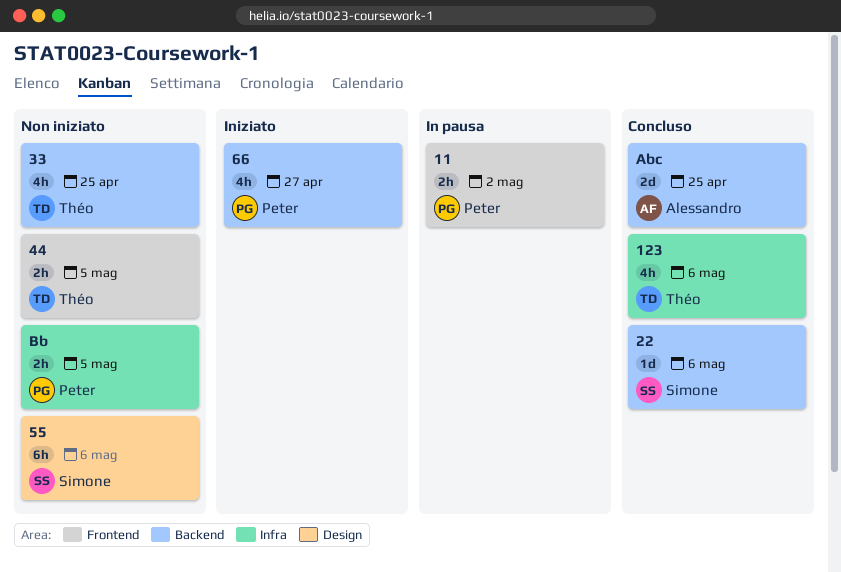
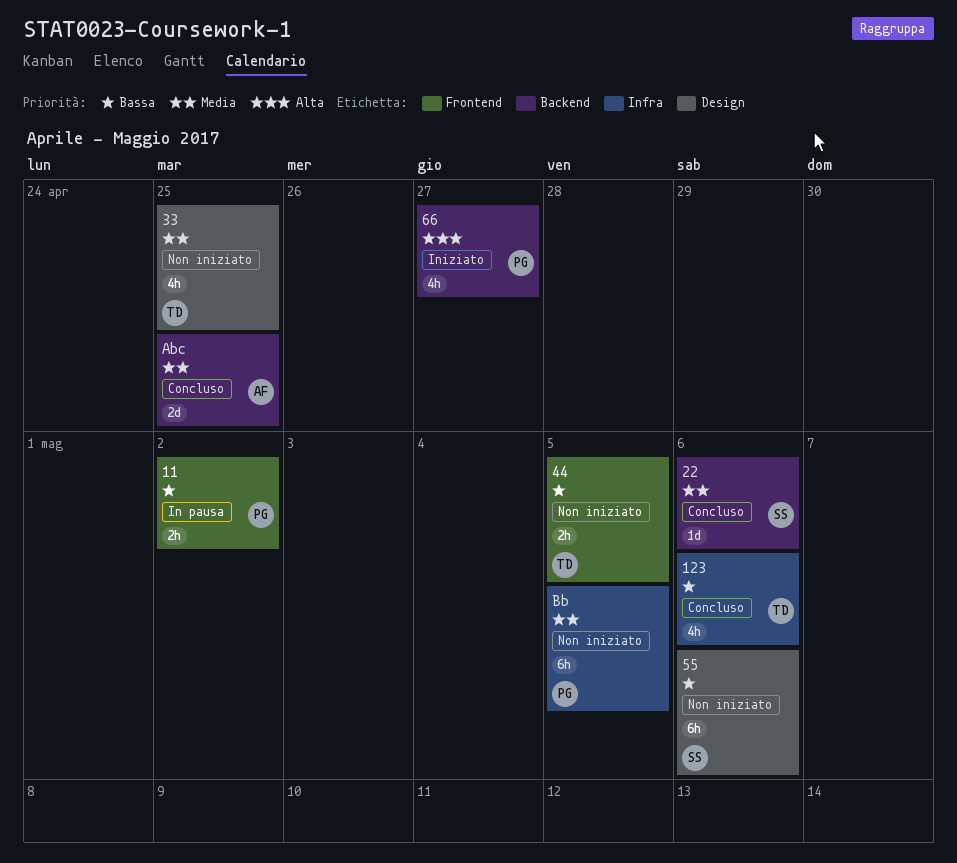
33, label: Backend -> Design
Bb, estimate: 2h -> 6h

